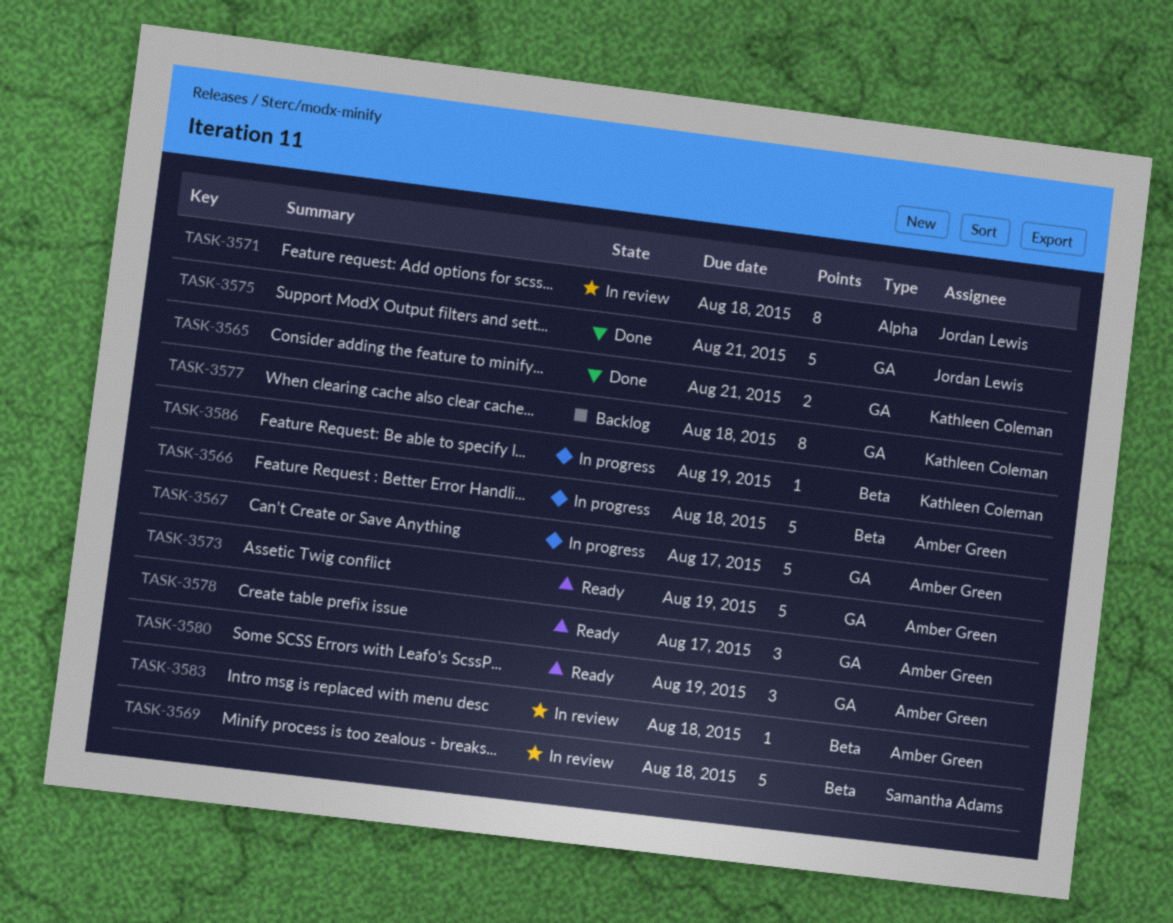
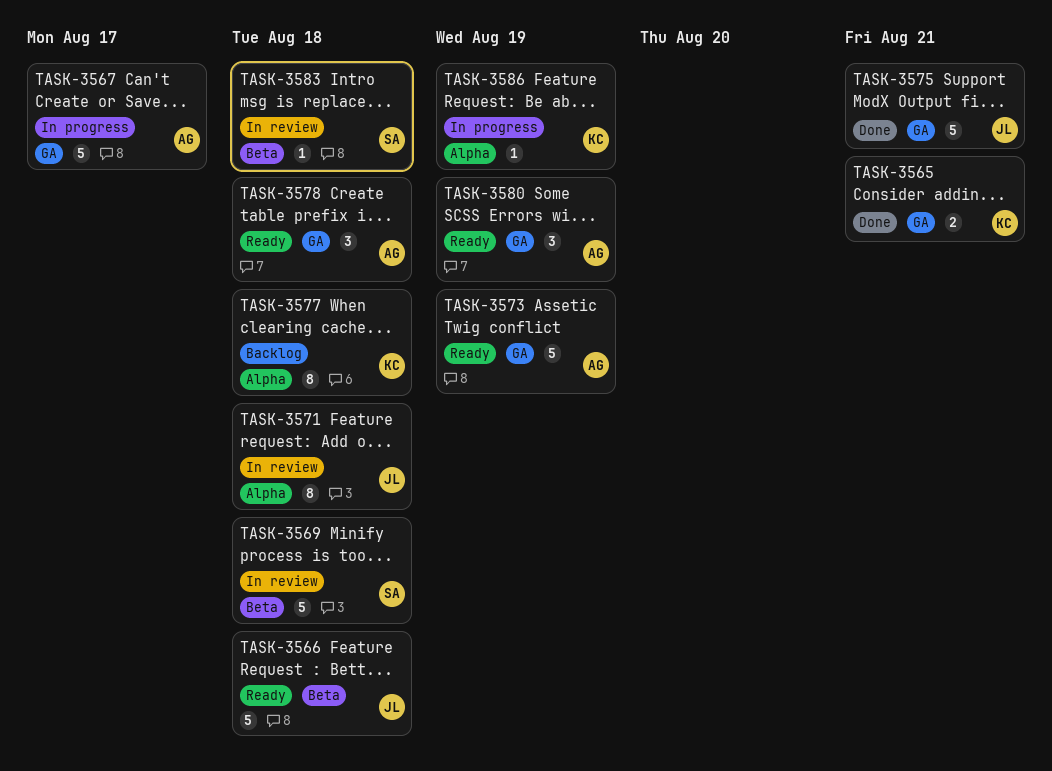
TASK-3566, status: In progress -> Ready
TASK-3566, owner: Amber Green -> Jordan Lewis
TASK-3577, label: GA -> Alpha
TASK-3578, due: Aug 17 -> Aug 18
TASK-3583, owner: Amber Green -> Samantha Adams
TASK-3586, label: Beta -> Alpha

